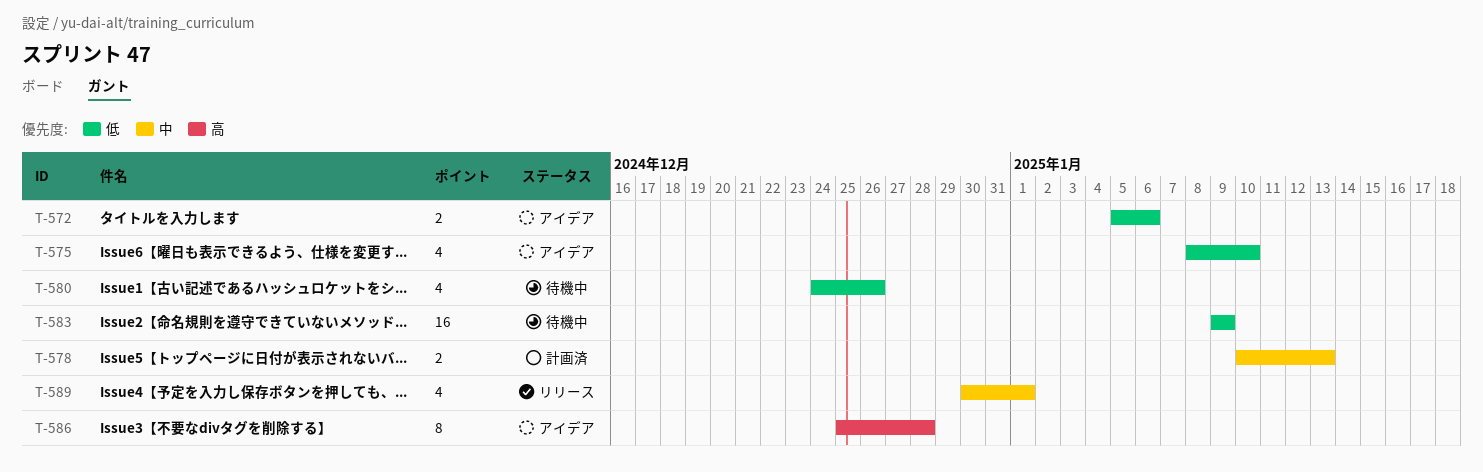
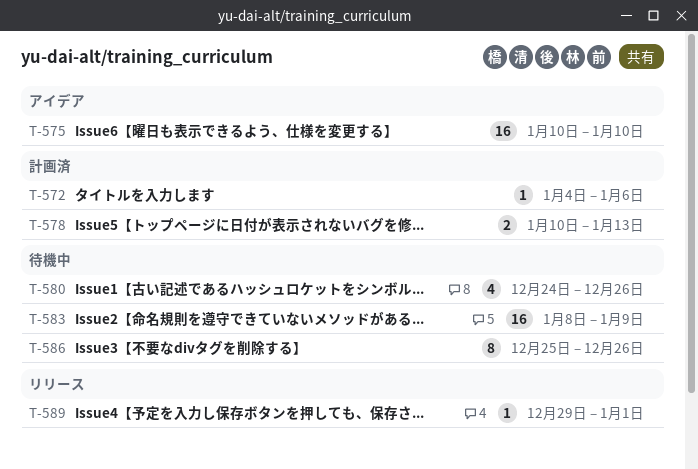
T-572, status: アイデア -> 計画済
T-572, estimate: 2 -> 1
T-572, start: Jan 5 -> Jan 4
T-575, estimate: 4 -> 16
T-575, start: Jan 8 -> Jan 10
T-583, start: Jan 9 -> Jan 8
T-586, status: アイデア -> 待機中
T-586, due: Dec 28 -> Dec 26
T-589, estimate: 4 -> 1
T-589, start: Dec 30 -> Dec 29

